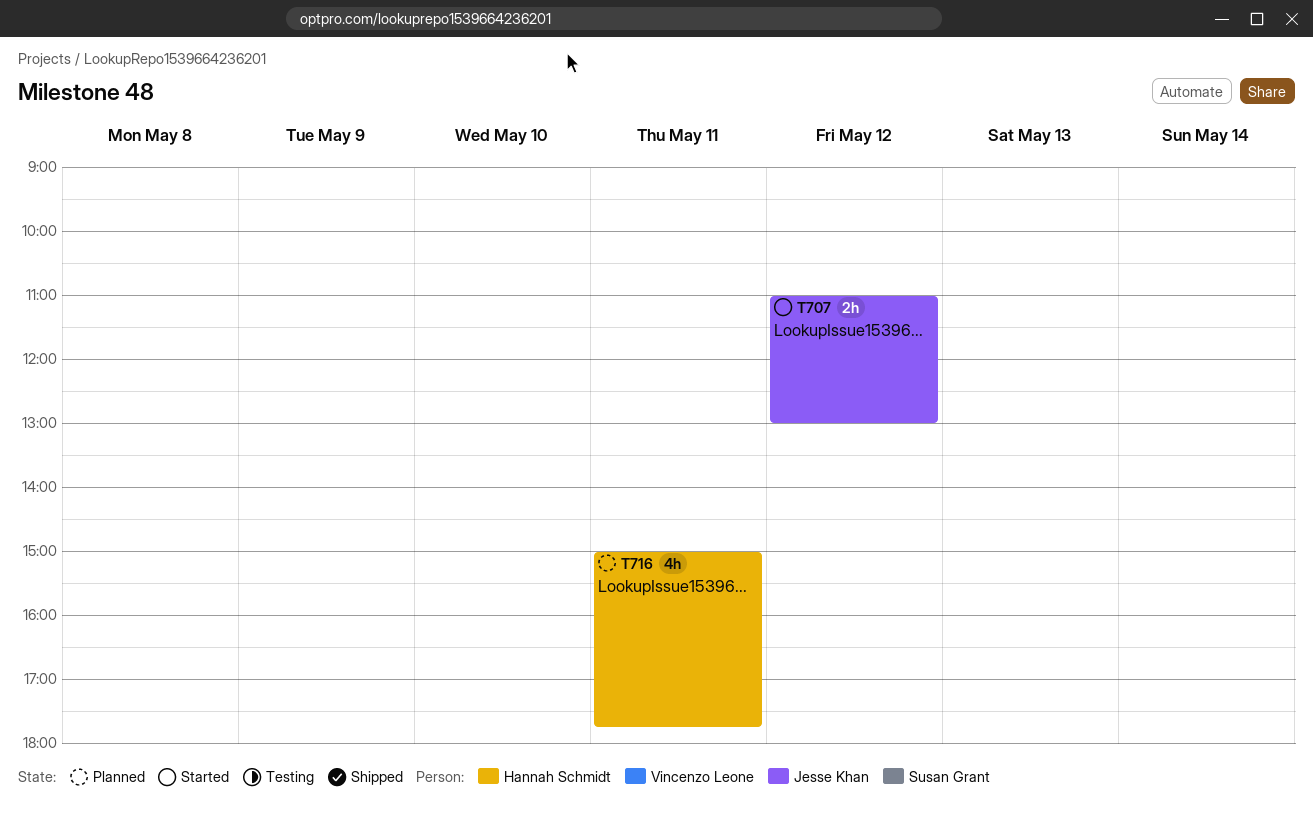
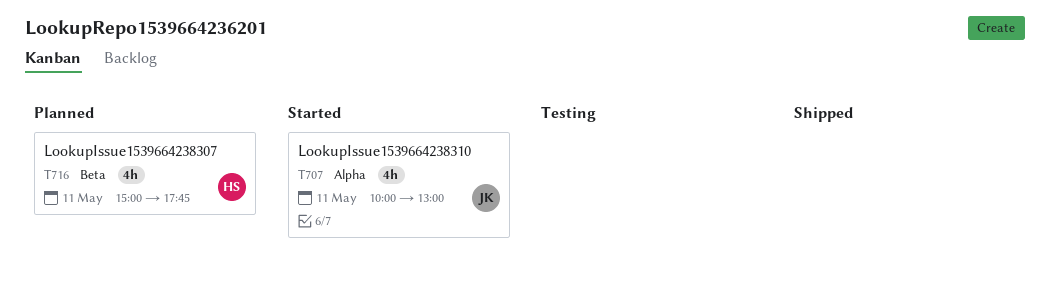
T707, estimate: 2h -> 4h
T707, day: May 12 -> May 11
T707, begins: 11:00 -> 10:00

